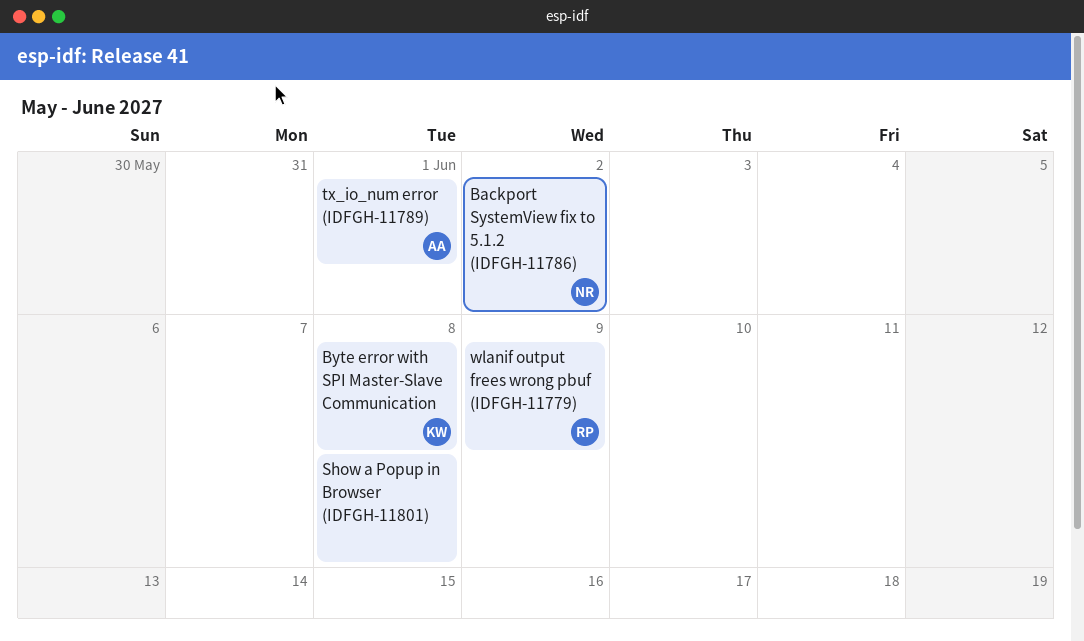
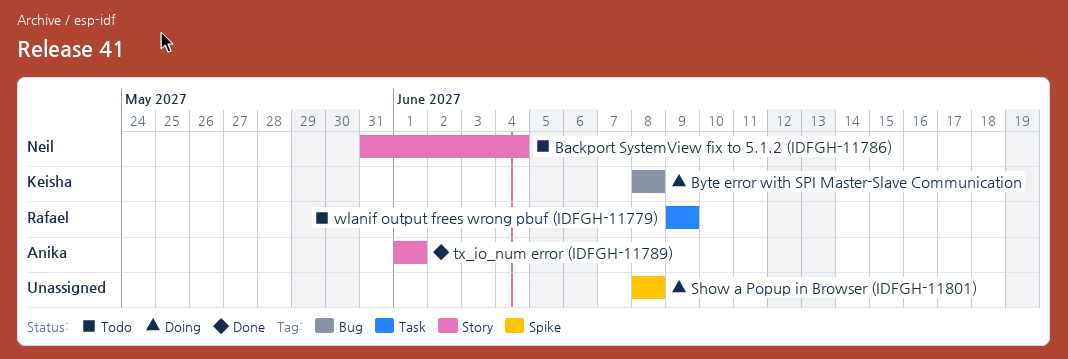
Backport SystemView fix to 5.1.2 (IDFGH-11786), due: Jun 2 -> Jun 4

